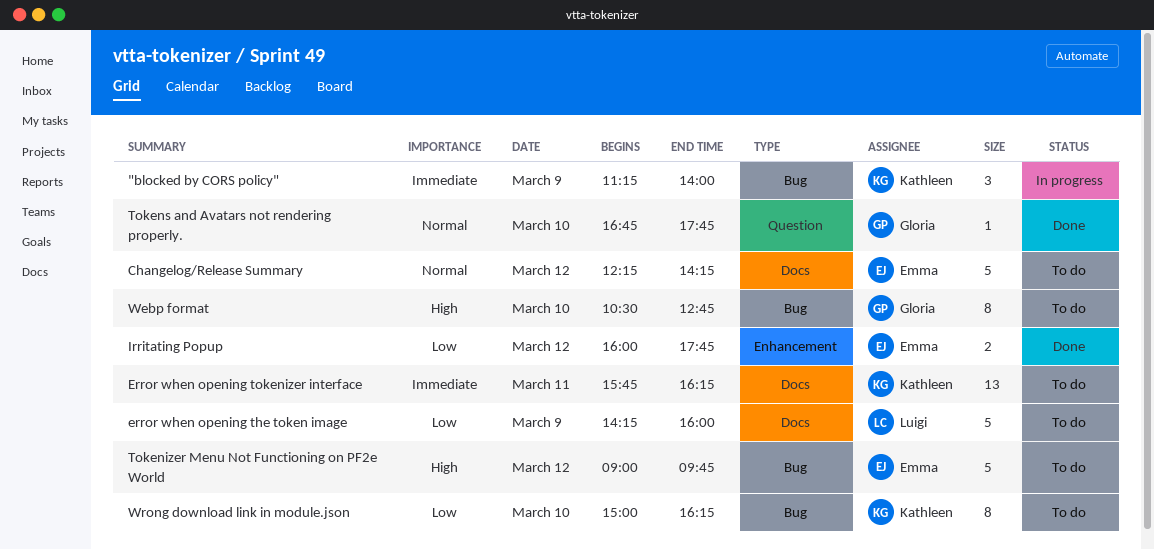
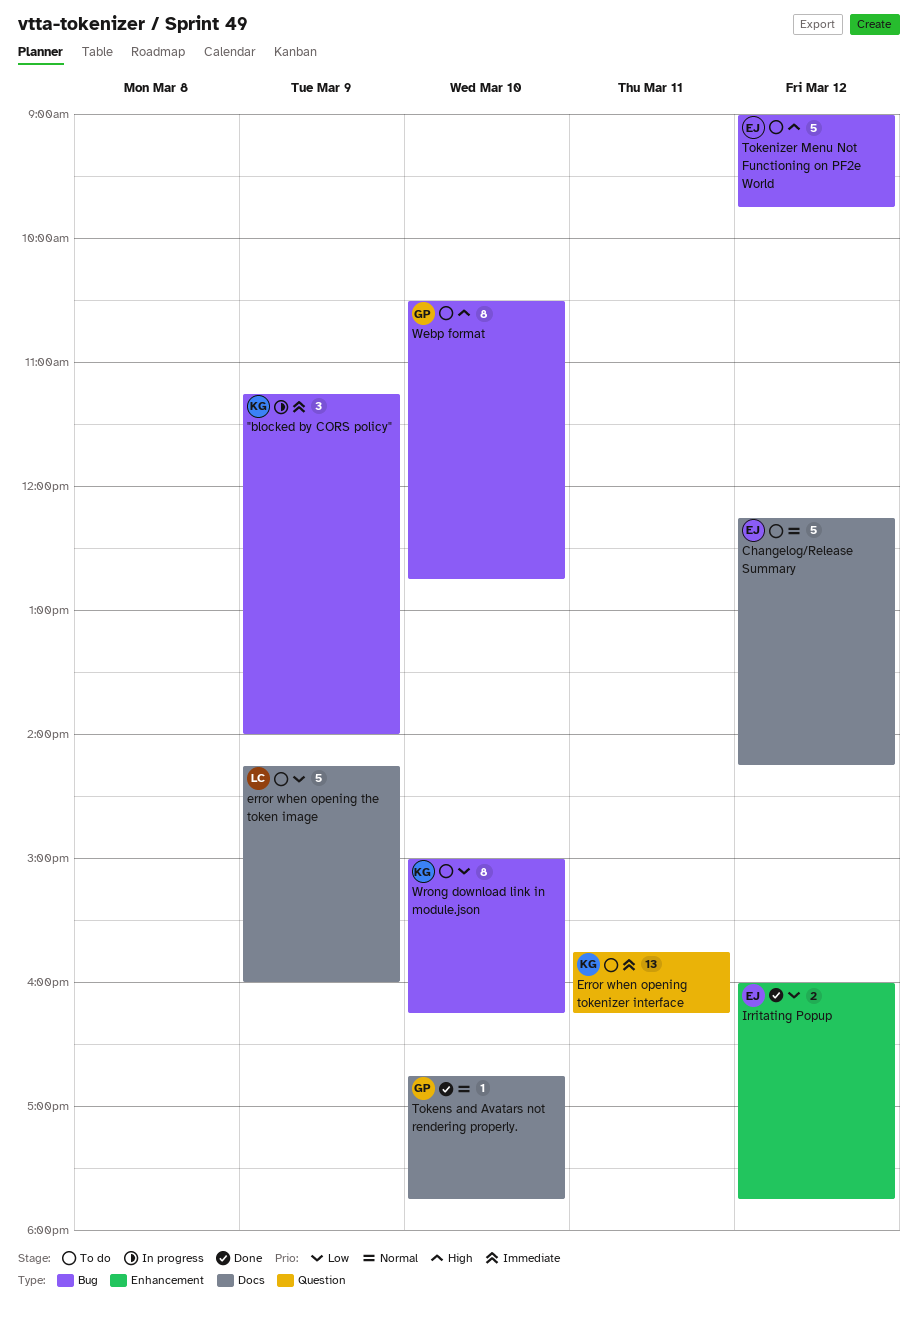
Error when opening tokenizer interface, label: Docs -> Question
Tokens and Avatars not rendering properly., label: Question -> Docs

